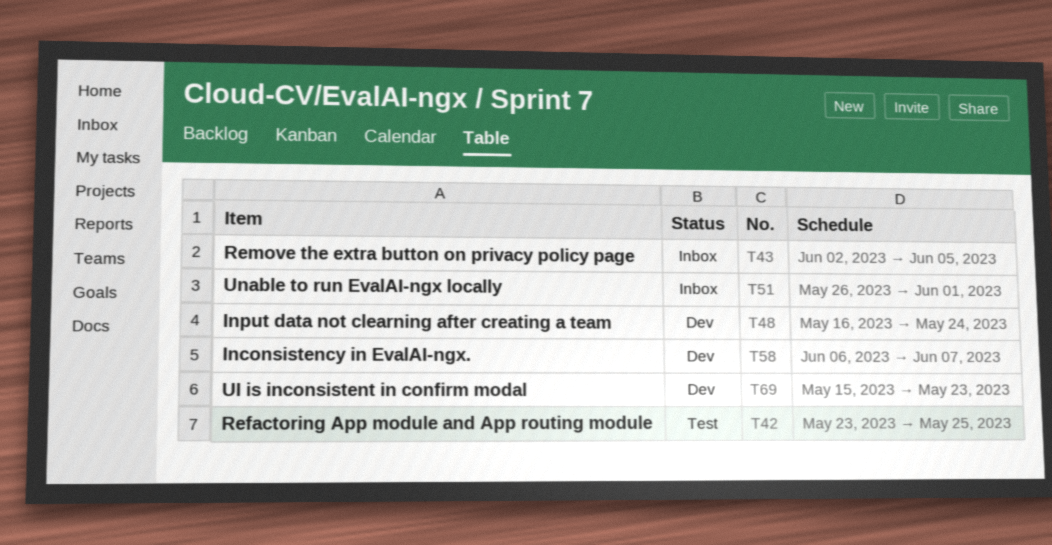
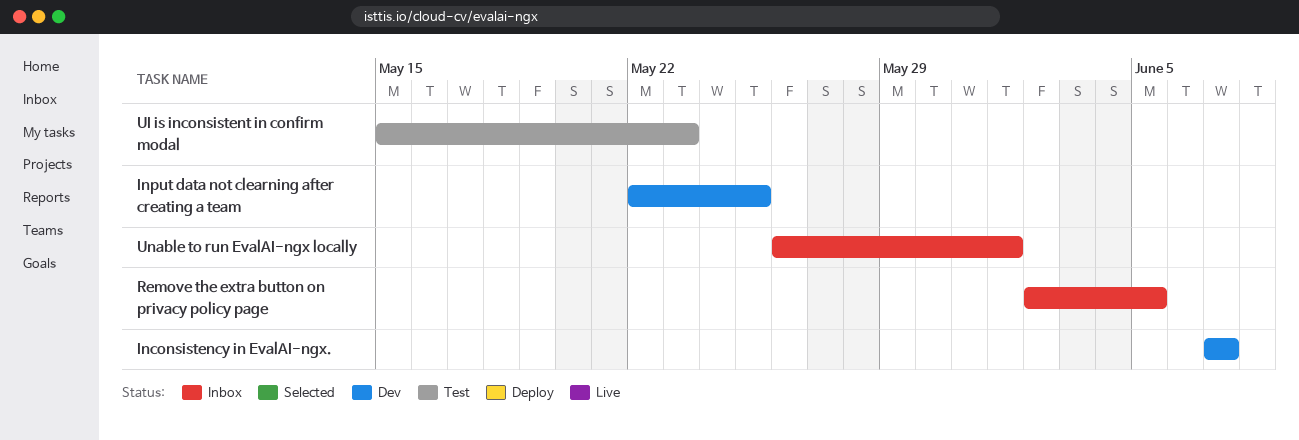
Inconsistency in EvalAI-ngx., start: Jun 6 -> Jun 7
Input data not clearning after creating a team, start: May 16 -> May 22
Input data not clearning after creating a team, due: May 24 -> May 25
Refactoring App module and App routing module: present -> none
UI is inconsistent in confirm modal, status: Dev -> Test

